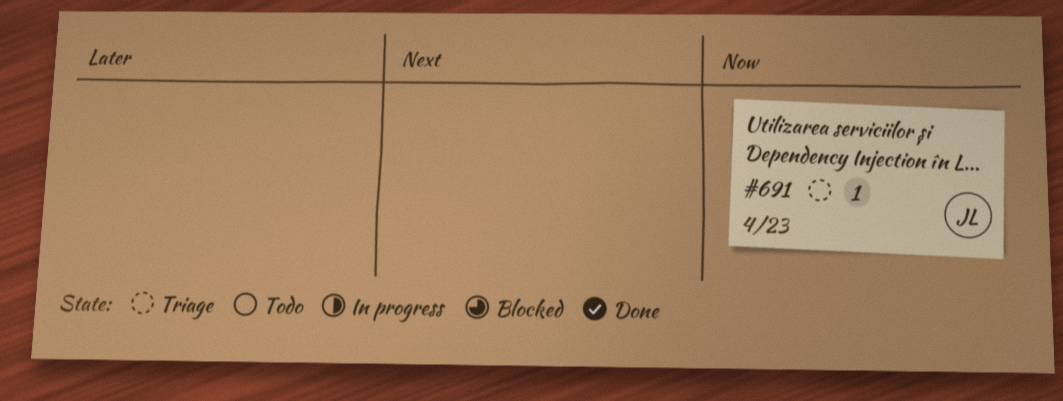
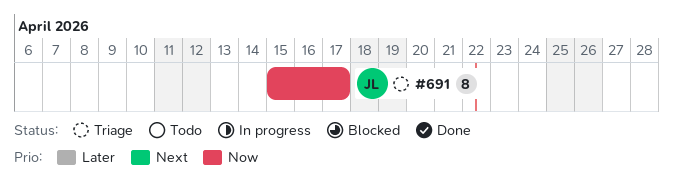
#691, estimate: 1 -> 8
#691, due: Apr 23 -> Apr 17

